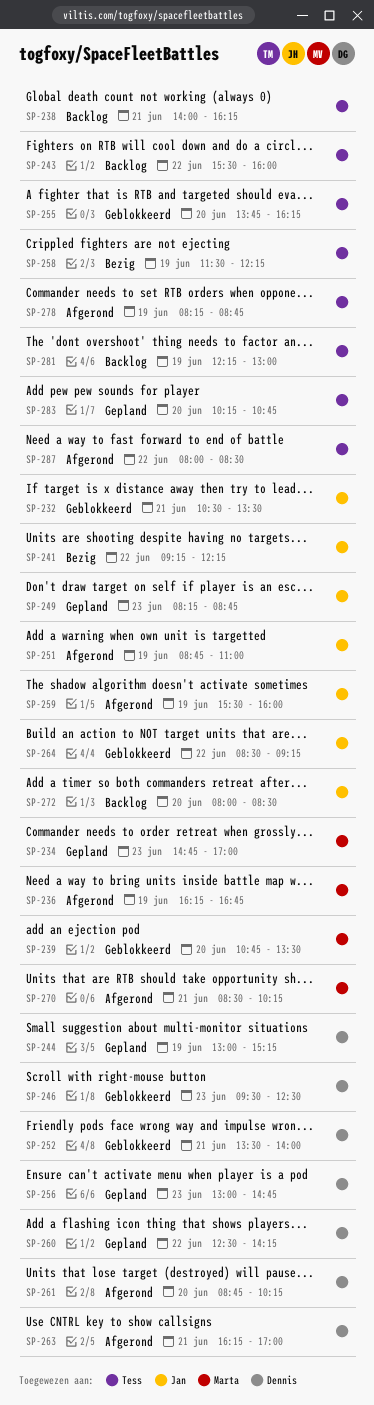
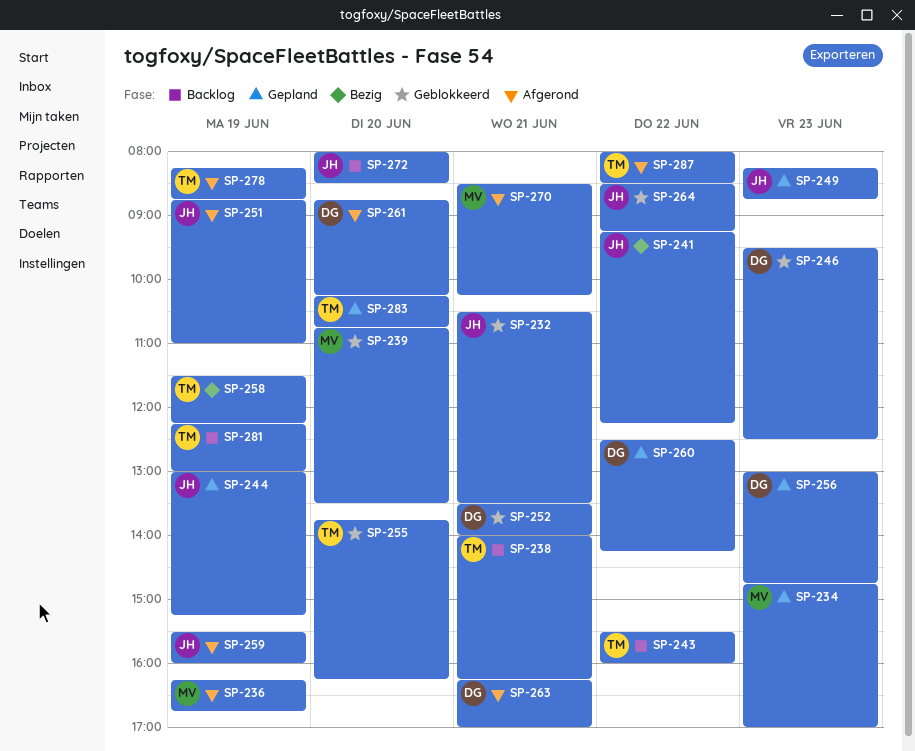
SP-244, owner: Dennis -> Jan

